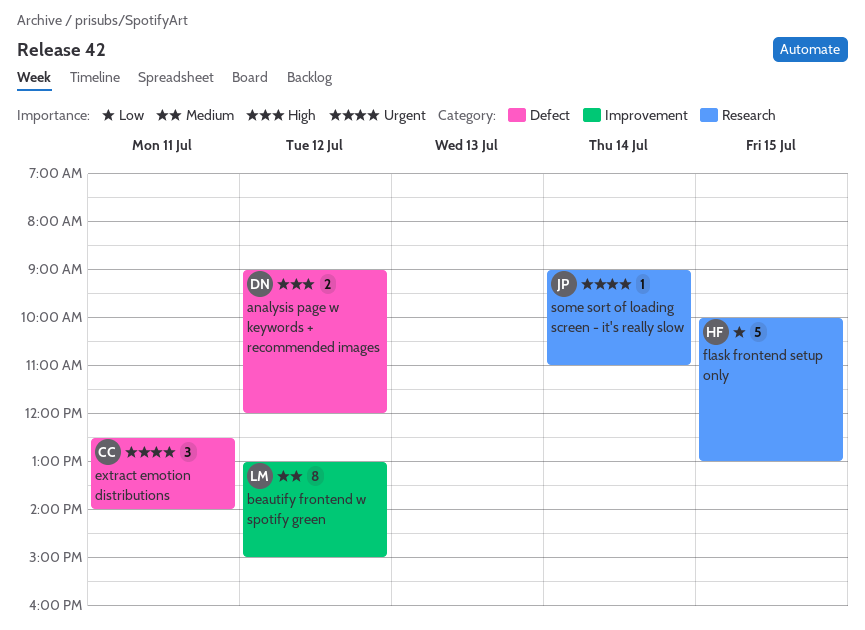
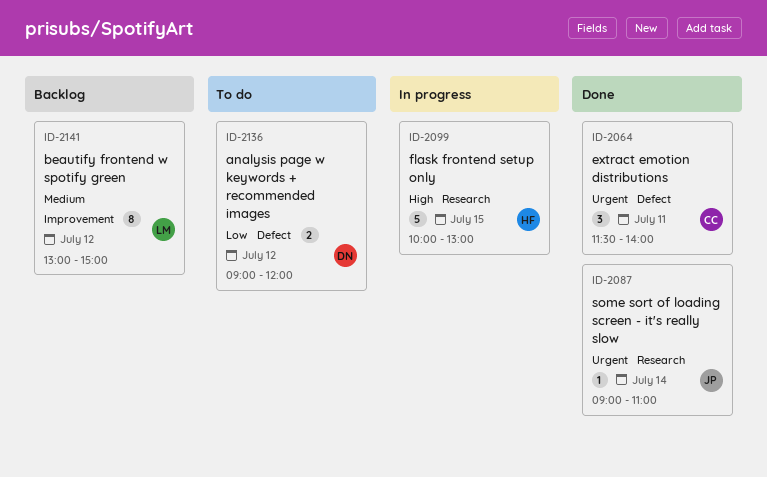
analysis page w keywords + recommended images, priority: High -> Low
extract emotion distributions, begins: 12:30 -> 11:30
flask frontend setup only, priority: Low -> High

